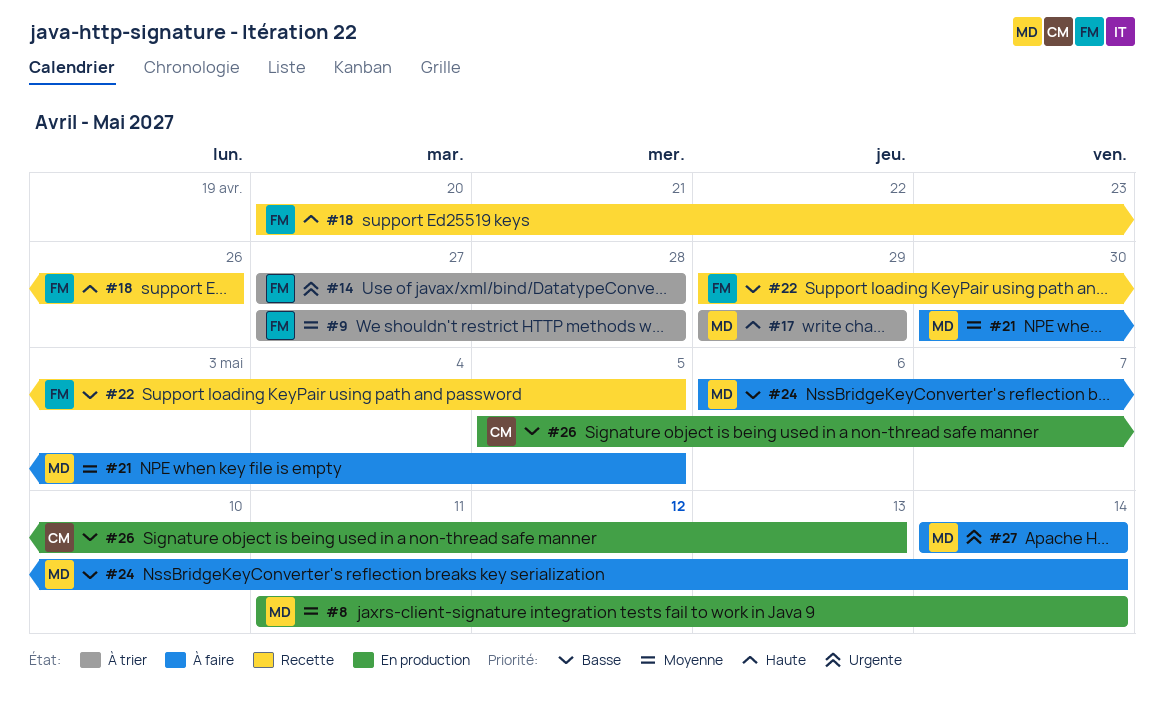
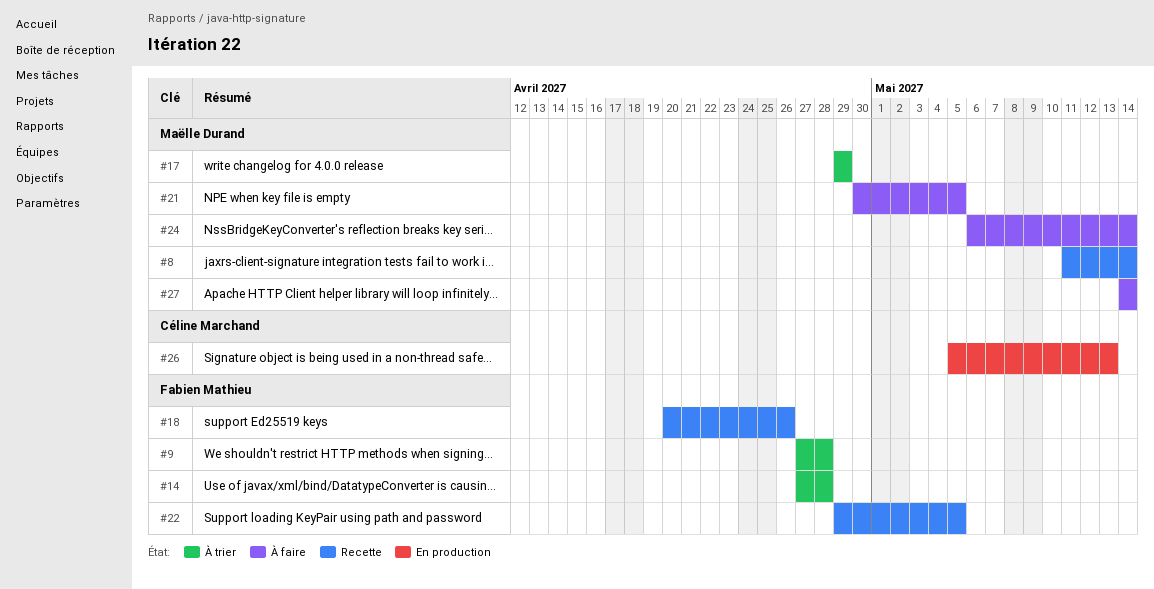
#8, status: En production -> Recette

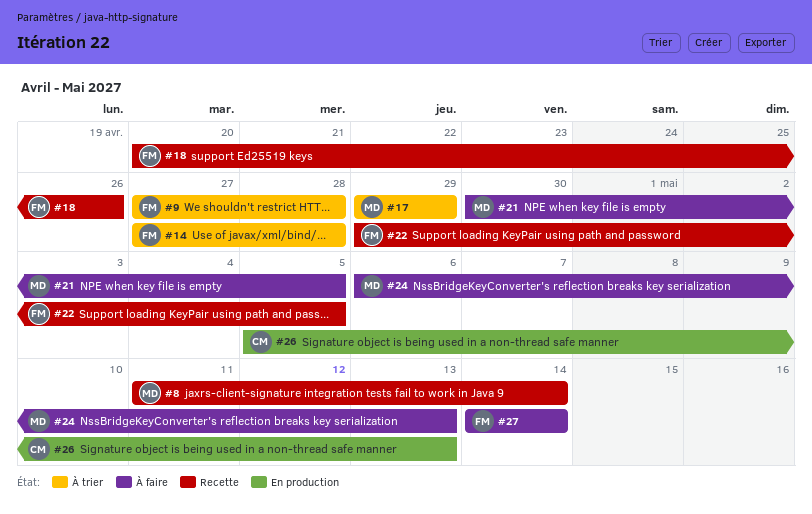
#24, due: May 14 -> May 13
#27, owner: Maëlle Durand -> Fabien Mathieu

